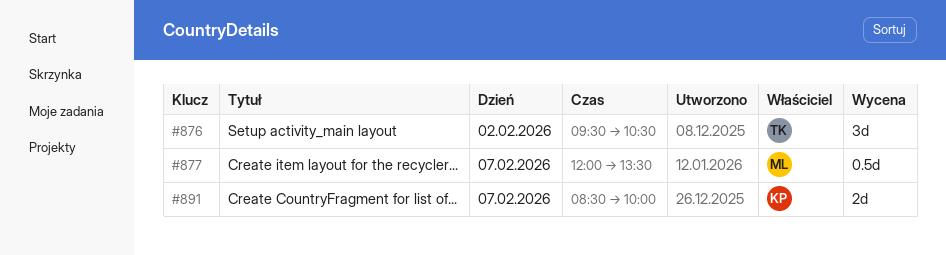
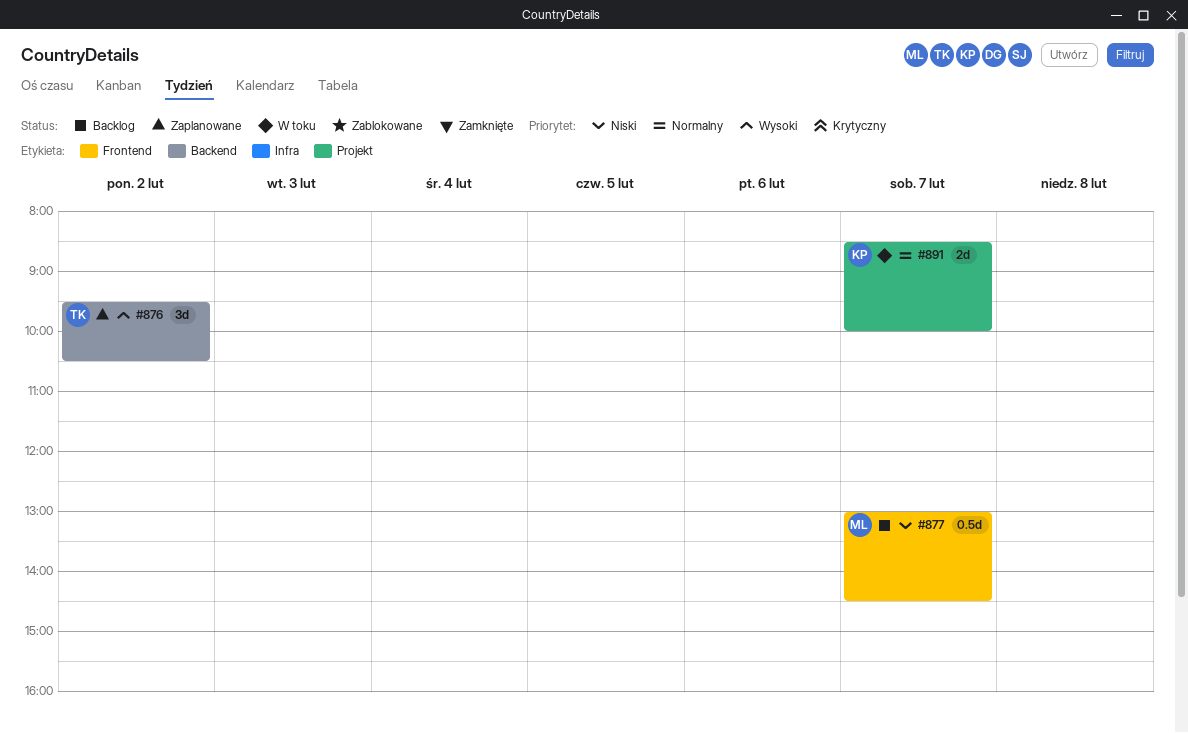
#877, begins: 12:00 -> 13:00
#877, ends: 13:30 -> 14:30

